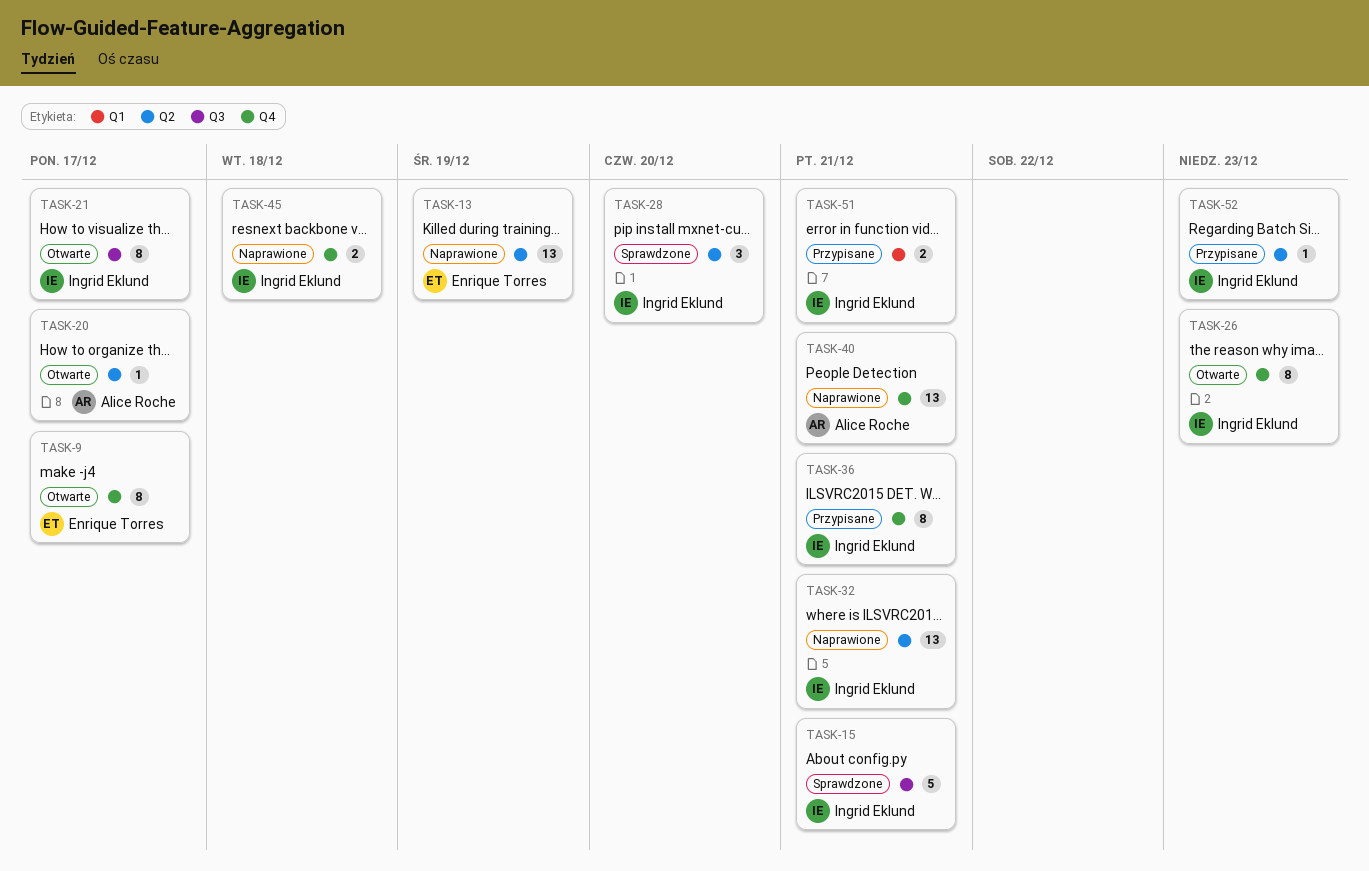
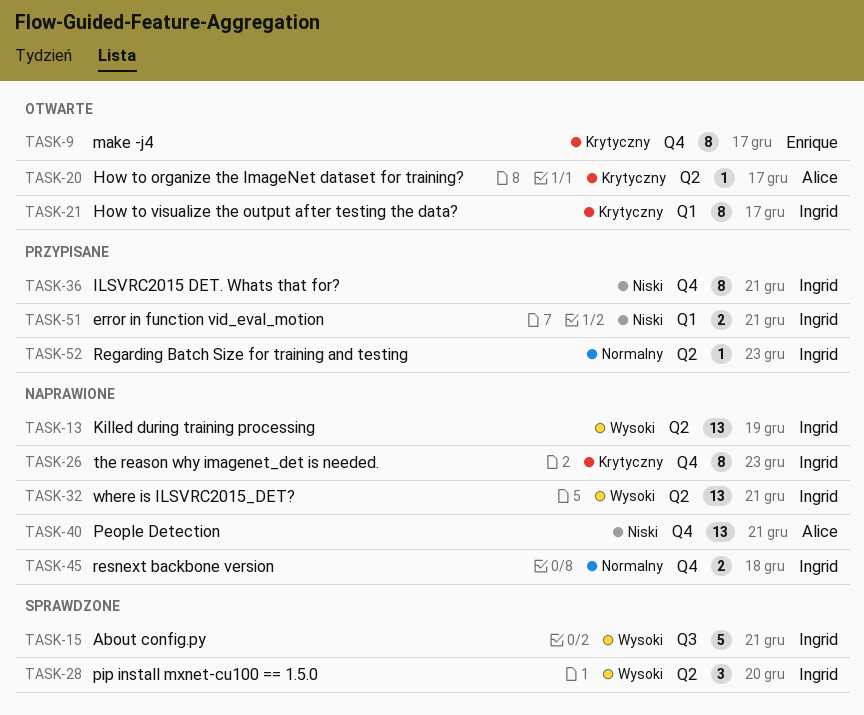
TASK-13, owner: Enrique Torres -> Ingrid Eklund
TASK-21, label: Q3 -> Q1
TASK-26, status: Otwarte -> Naprawione

